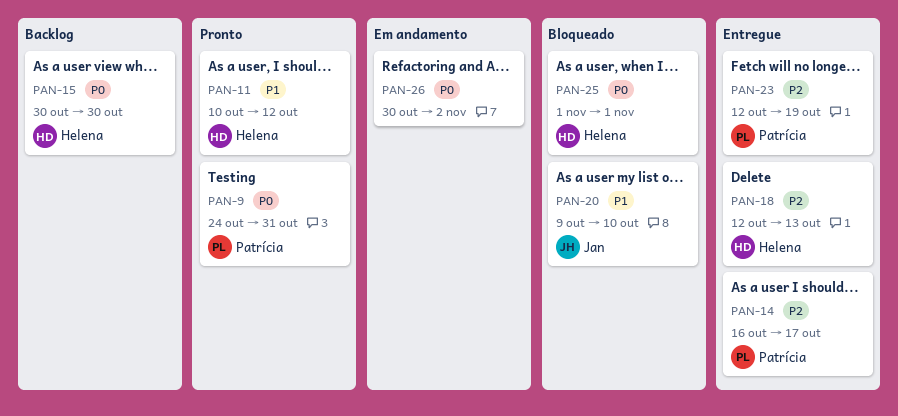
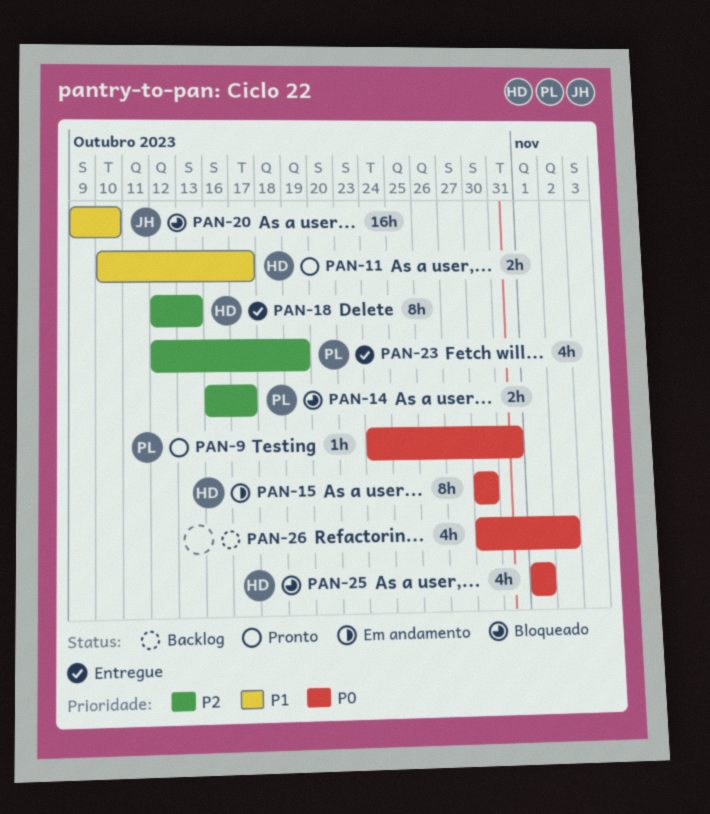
PAN-11, due: Oct 12 -> Oct 17
PAN-14, status: Entregue -> Bloqueado
PAN-15, status: Backlog -> Em andamento
PAN-26, status: Em andamento -> Backlog

